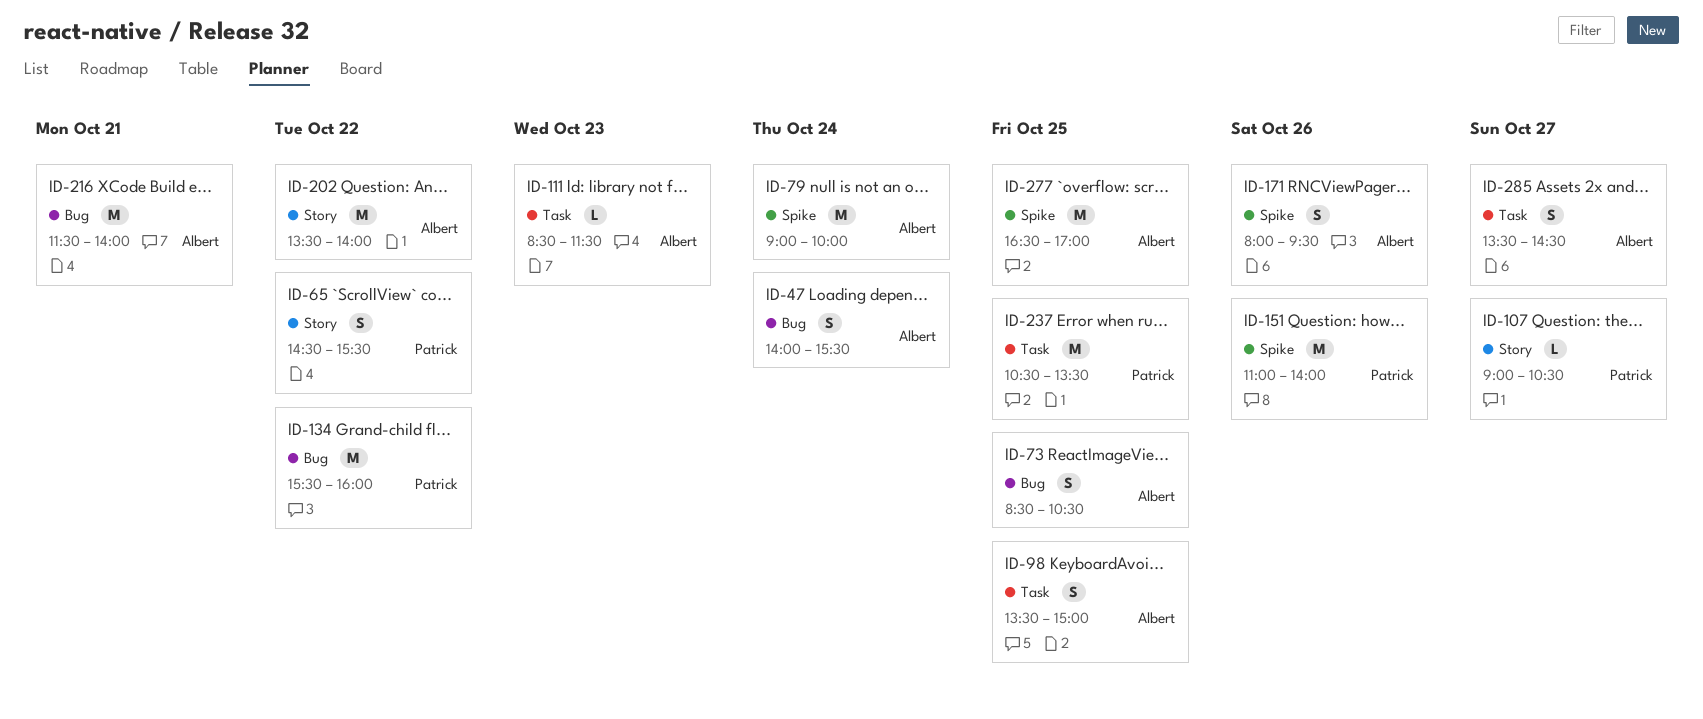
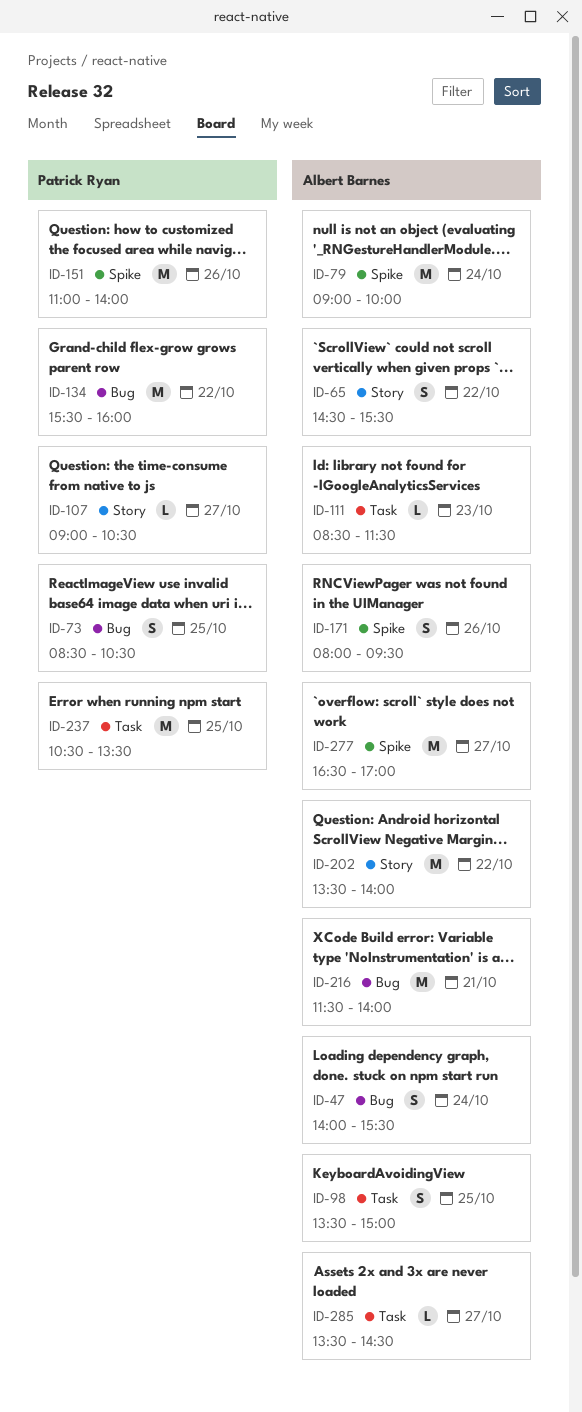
ID-65, owner: Patrick Ryan -> Albert Barnes
ID-73, owner: Albert Barnes -> Patrick Ryan
ID-277, day: Oct 25 -> Oct 27
ID-285, estimate: S -> L

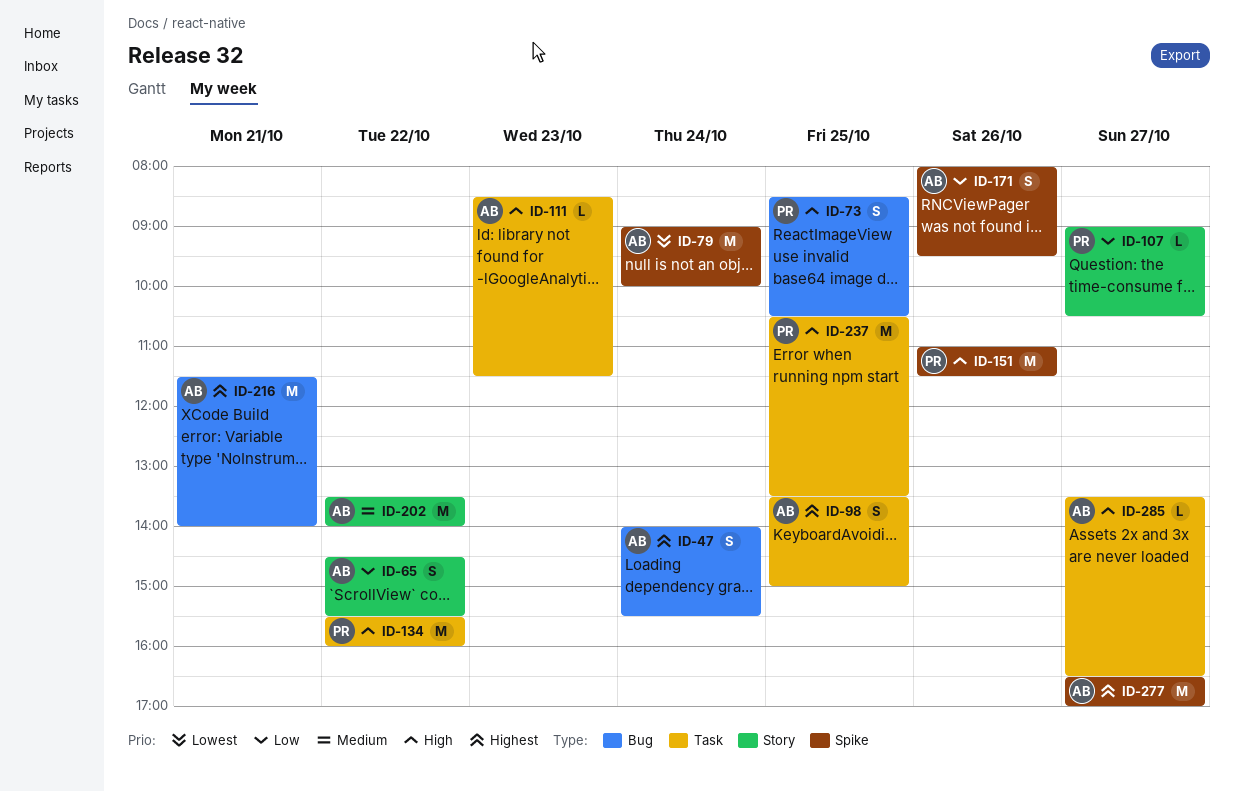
ID-134, label: Bug -> Task
ID-151, ends: 14:00 -> 11:30
ID-285, ends: 14:30 -> 16:30

